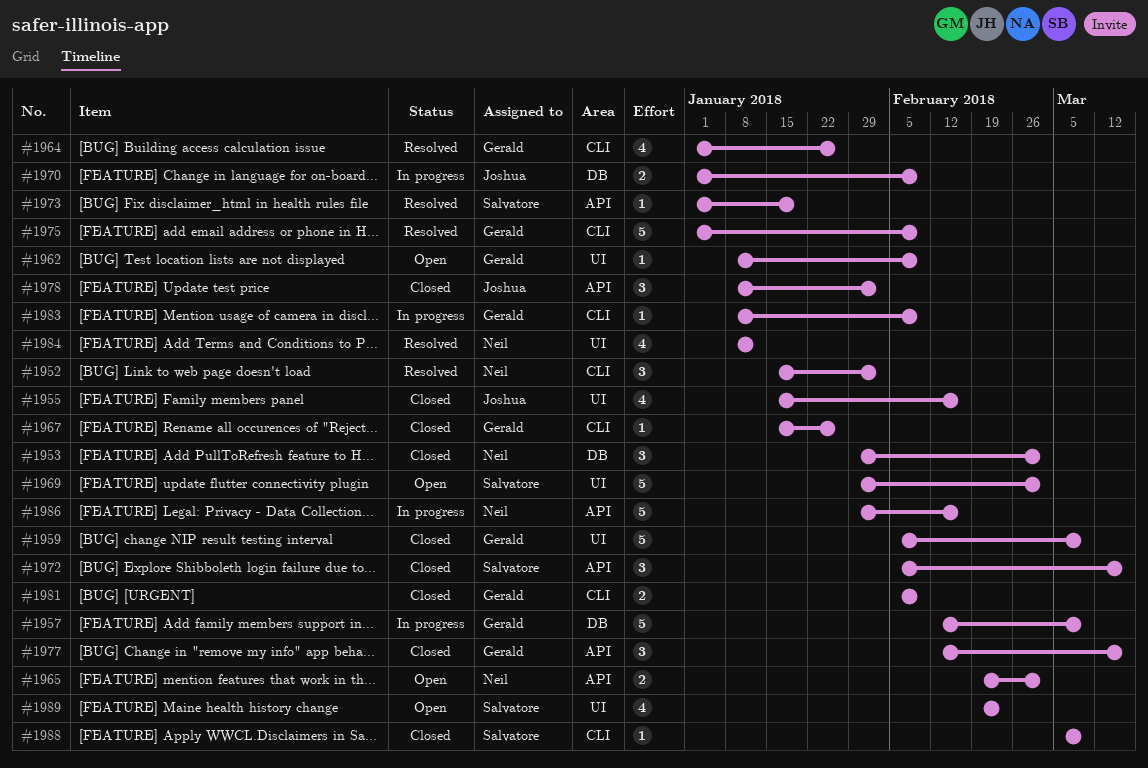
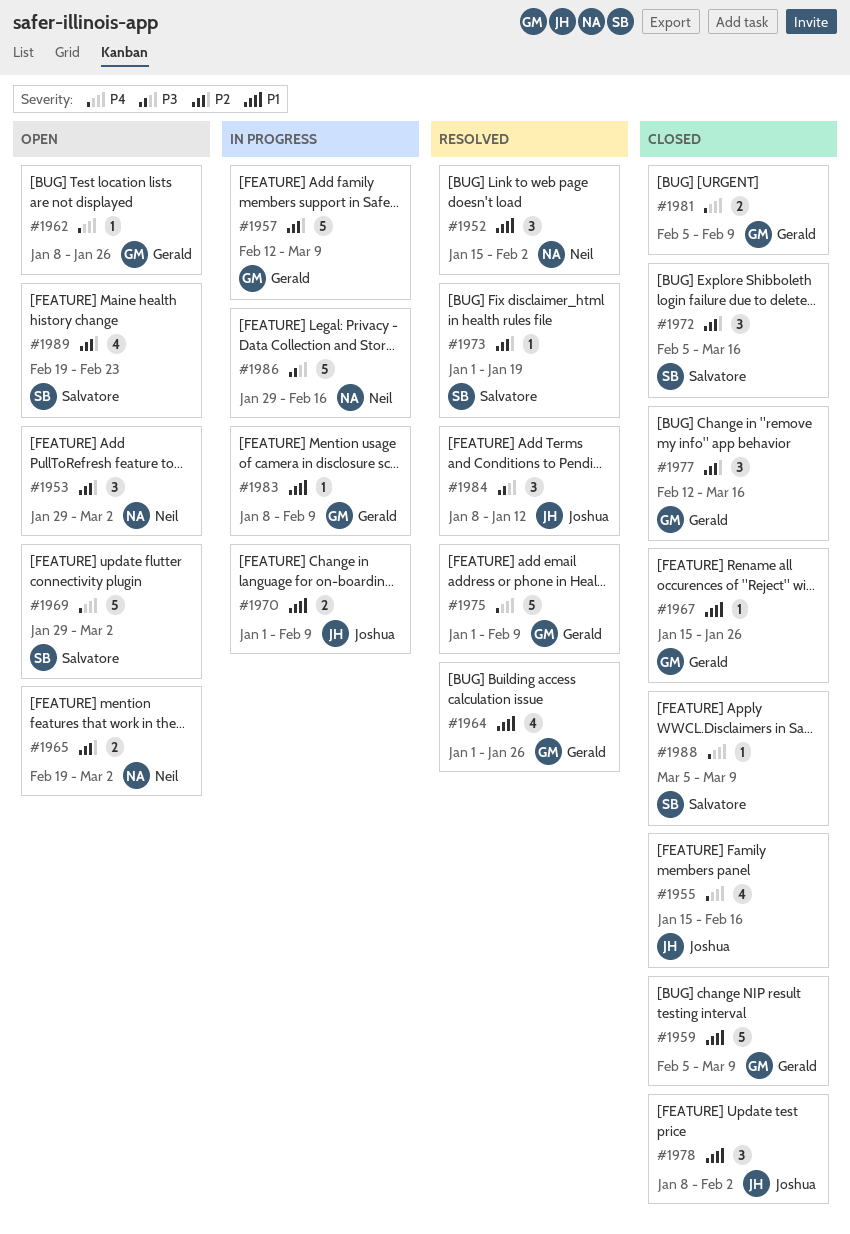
#1953, status: Closed -> Open
#1962, due: Feb 9 -> Jan 26
#1984, owner: Neil -> Joshua
#1984, estimate: 4 -> 3

